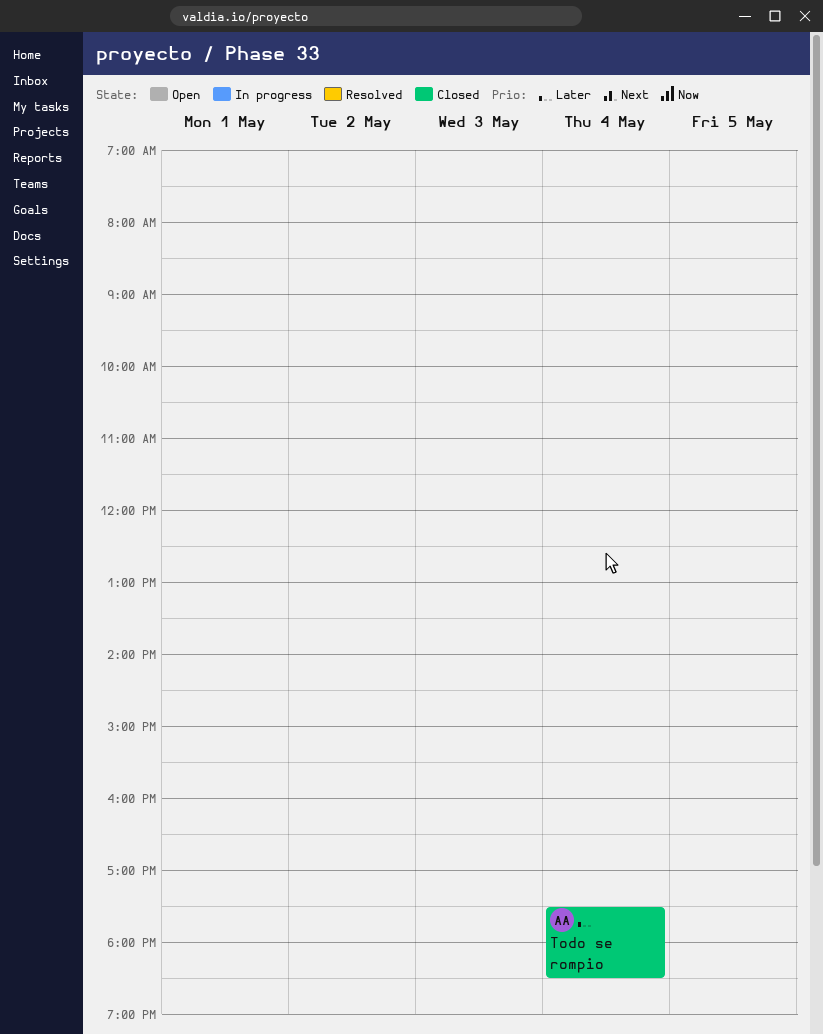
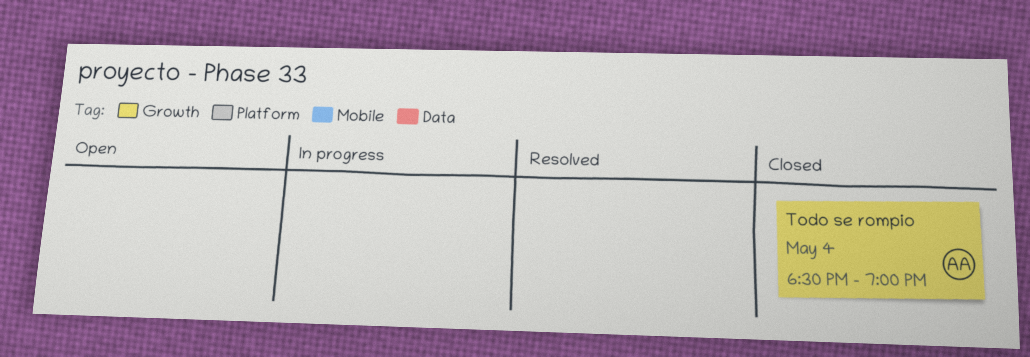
Todo se rompio, begins: 17:30 -> 18:30
Todo se rompio, ends: 18:30 -> 19:00

